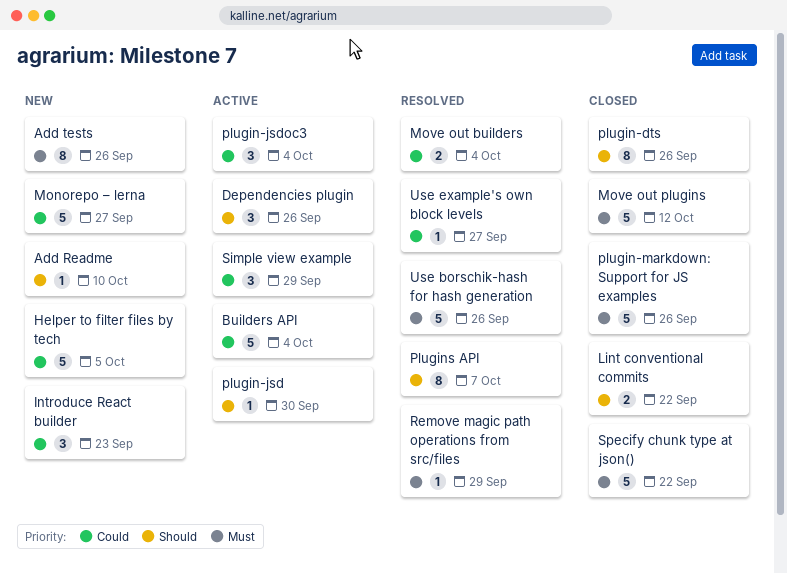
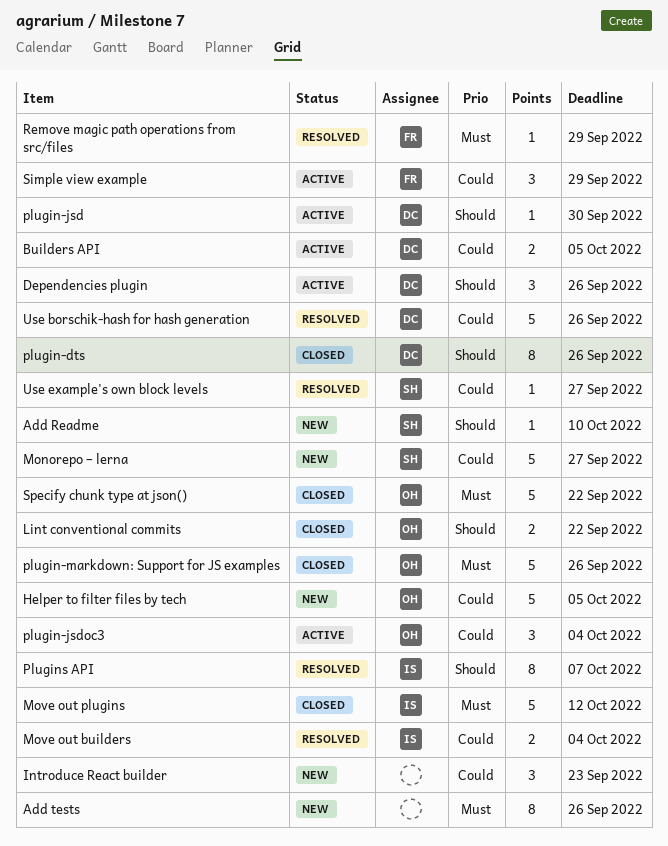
Builders API, estimate: 5 -> 2
Builders API, due: Oct 4 -> Oct 5
Use borschik-hash for hash generation, priority: Must -> Could

